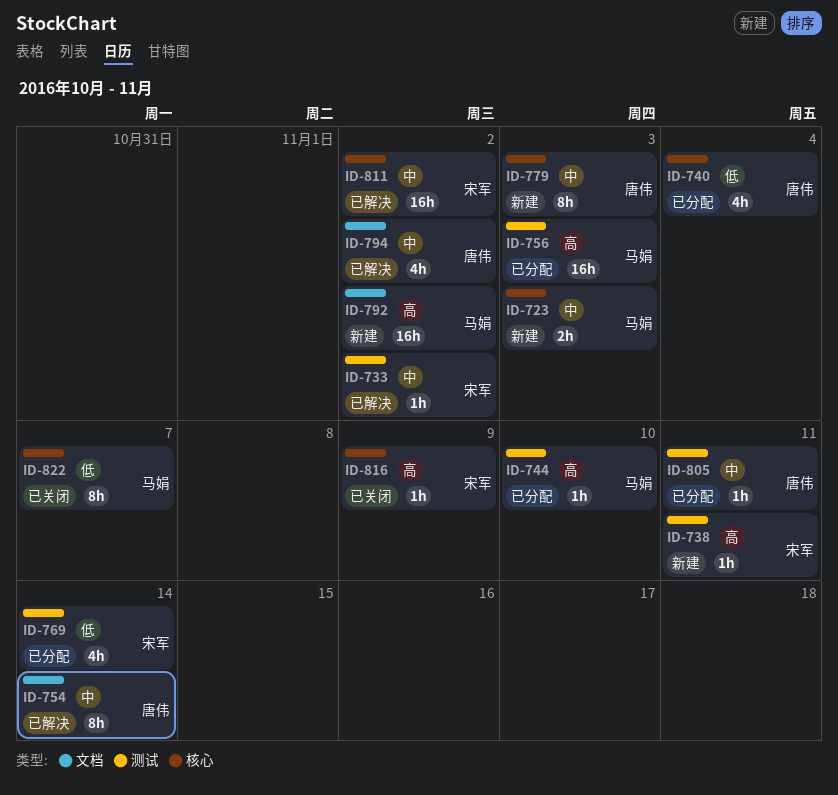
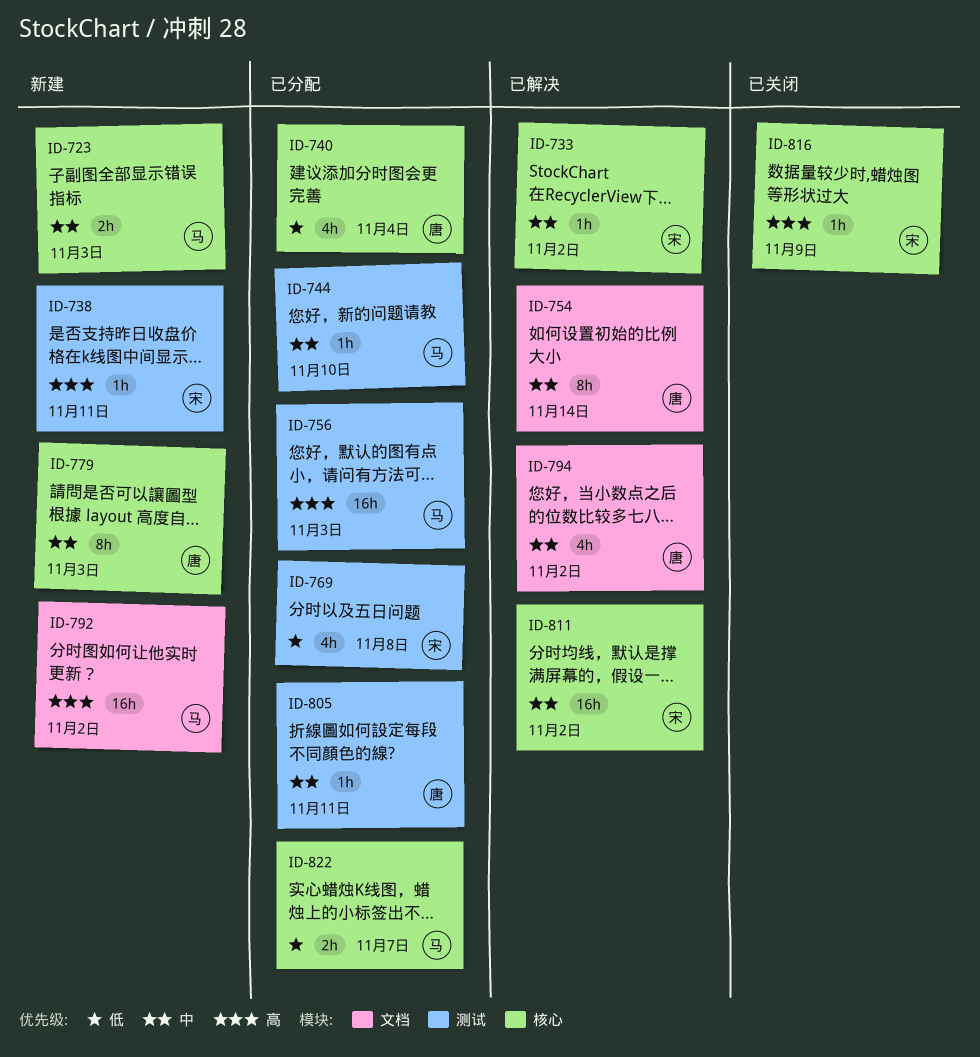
ID-733, label: 测试 -> 核心
ID-744, priority: 高 -> 中
ID-769, due: Nov 14 -> Nov 8
ID-822, status: 已关闭 -> 已分配
ID-822, estimate: 8h -> 2h

